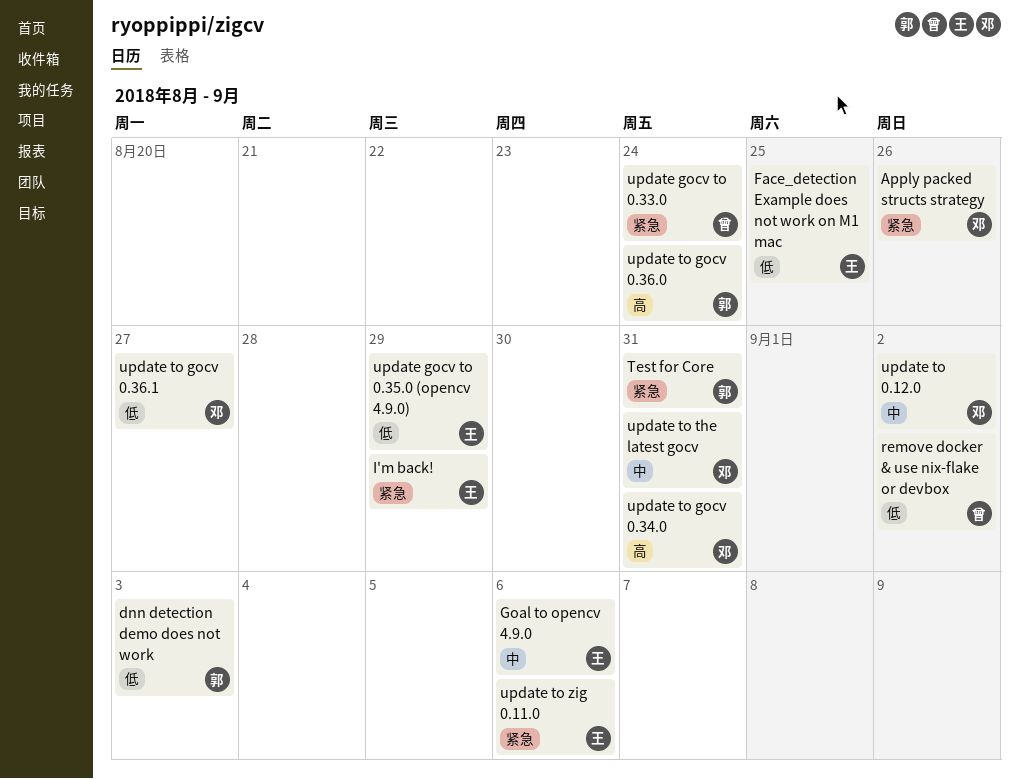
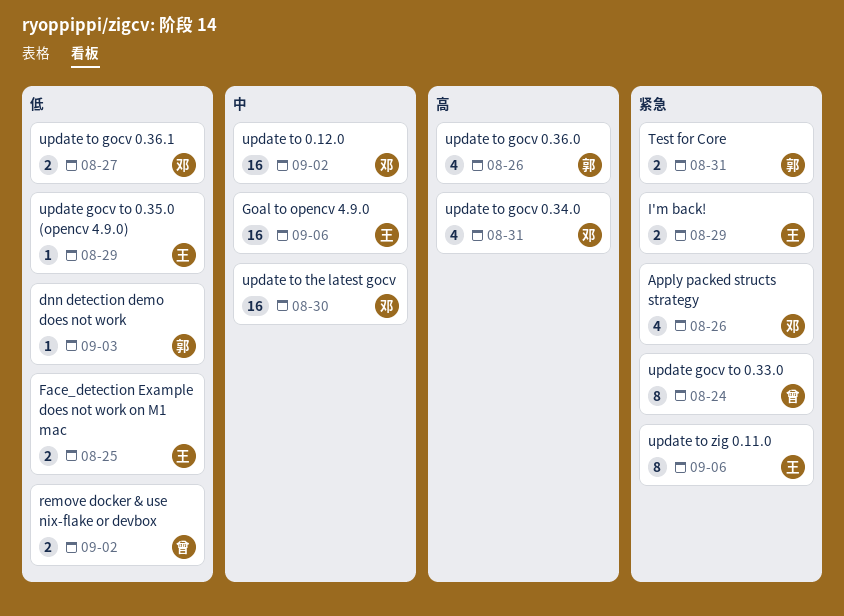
update to gocv 0.36.0, due: Aug 24 -> Aug 26
update to the latest gocv, due: Aug 31 -> Aug 30

